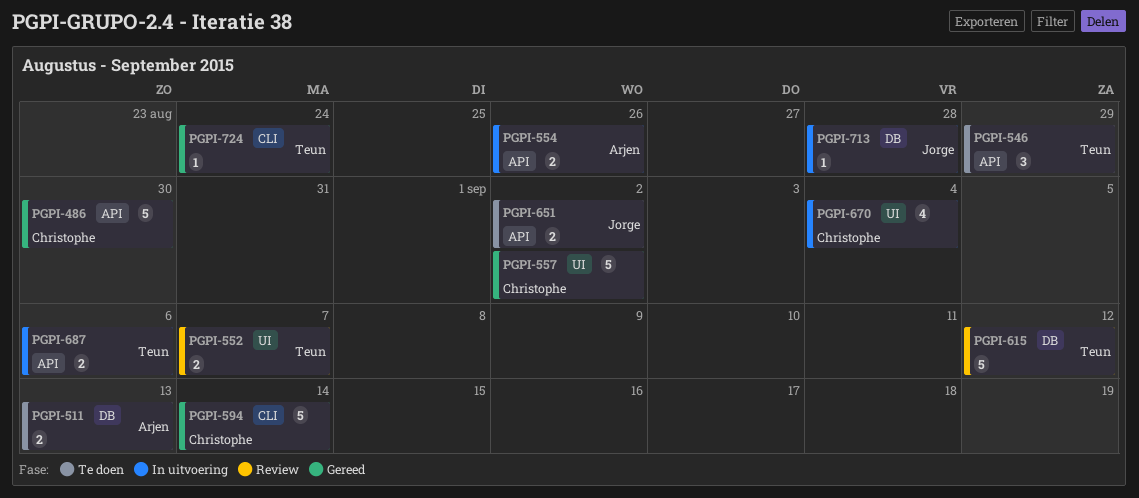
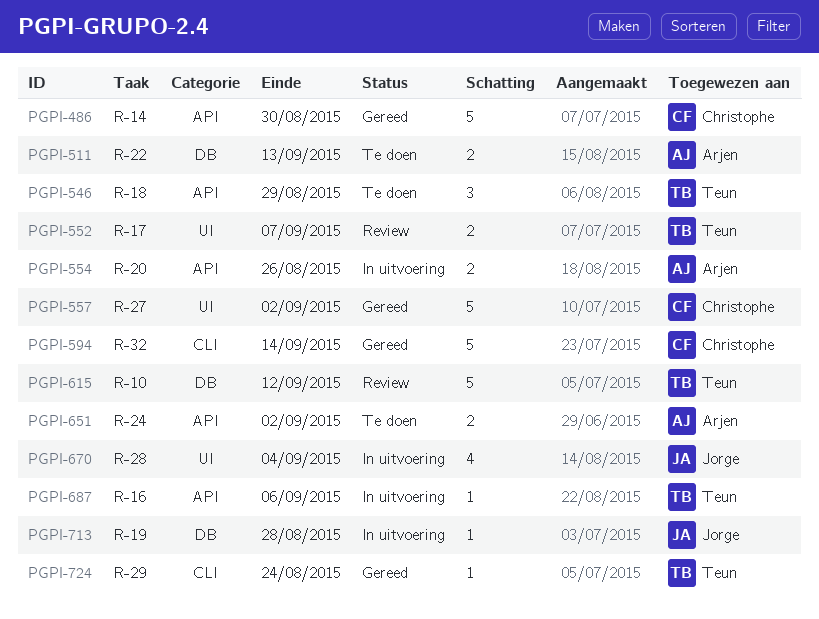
PGPI-651, owner: Jorge -> Arjen
PGPI-670, owner: Christophe -> Jorge
PGPI-687, estimate: 2 -> 1

